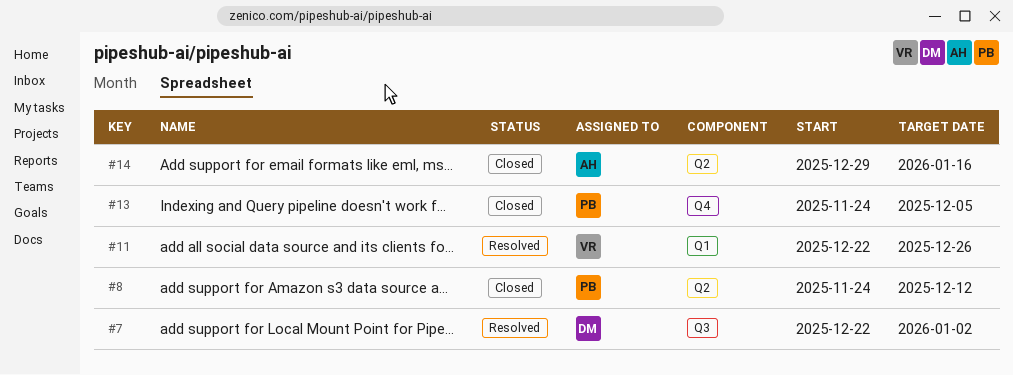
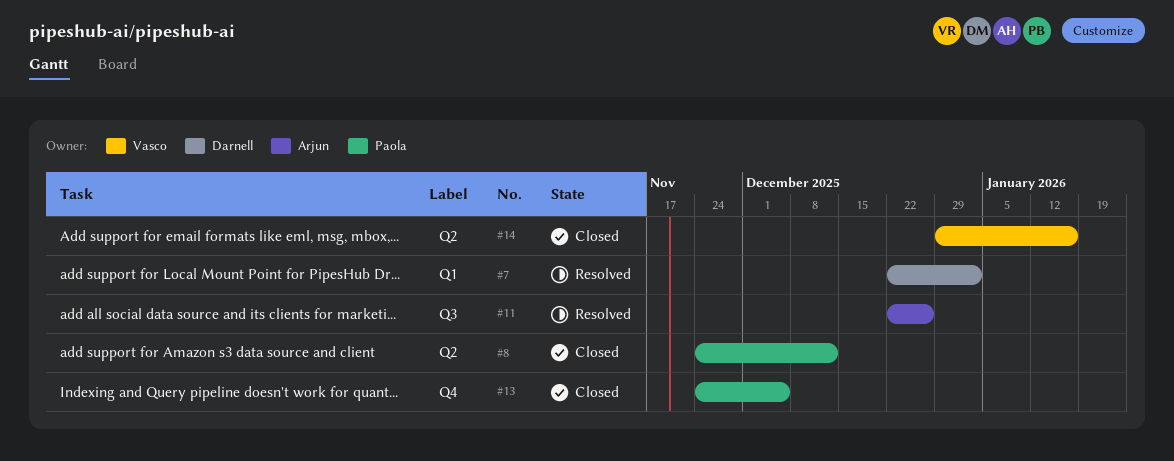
#7, label: Q3 -> Q1
#11, owner: Vasco -> Arjun
#11, label: Q1 -> Q3
#14, owner: Arjun -> Vasco

